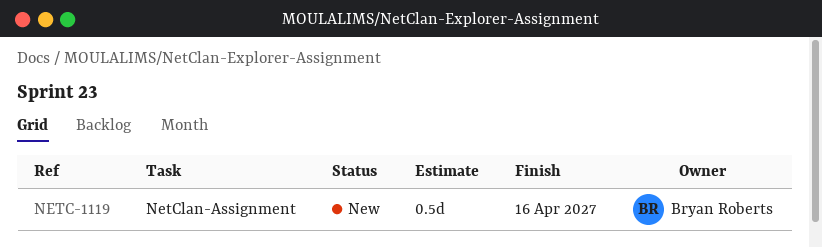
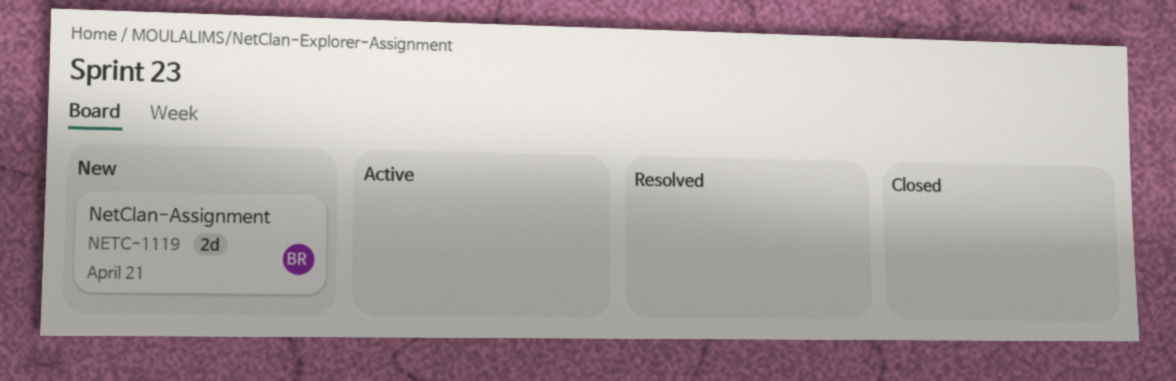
NETC-1119, estimate: 0.5d -> 2d
NETC-1119, due: Apr 16 -> Apr 21

